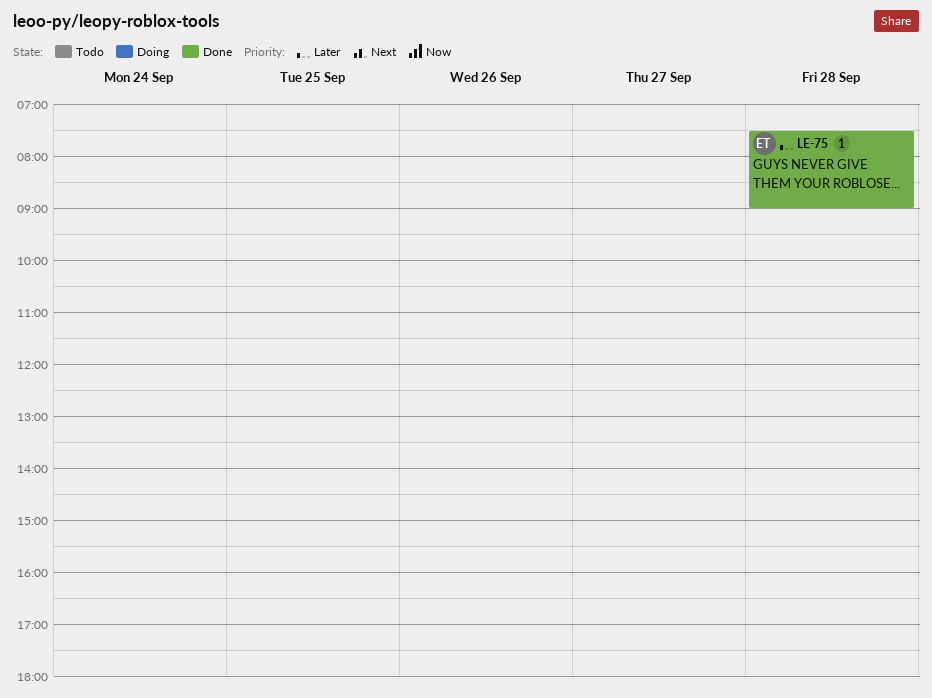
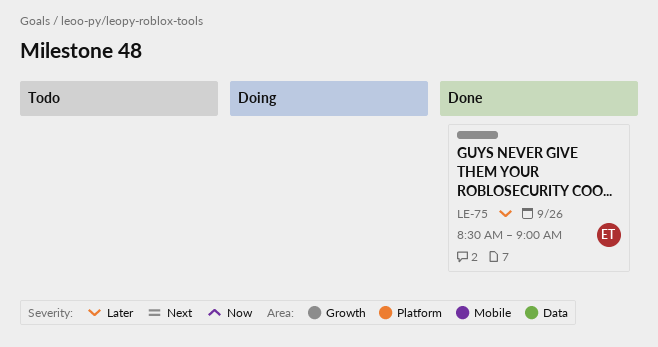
LE-75, day: Sep 28 -> Sep 26
LE-75, begins: 07:30 -> 08:30

